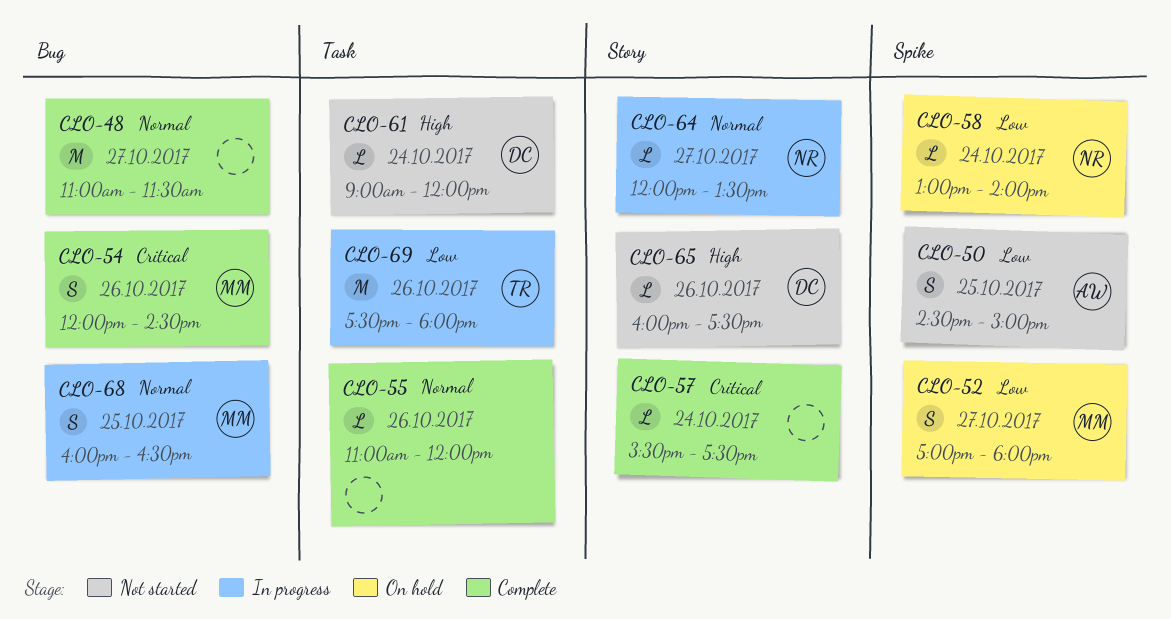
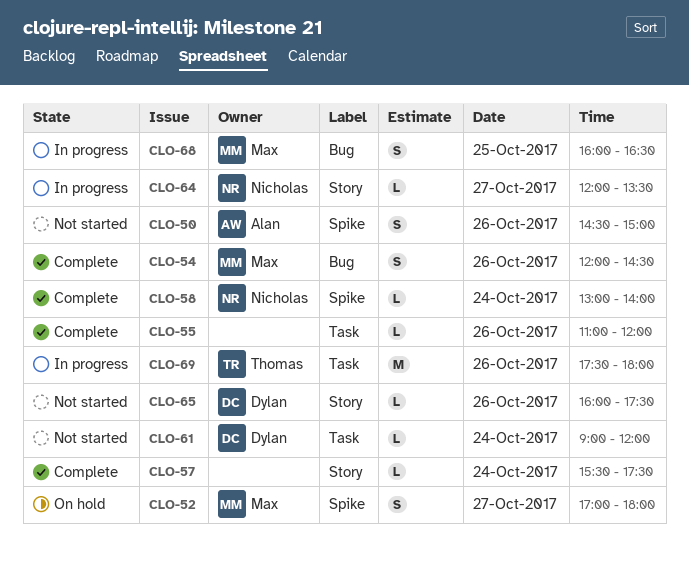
CLO-48: present -> none
CLO-50, day: Oct 25 -> Oct 26
CLO-58, status: On hold -> Complete

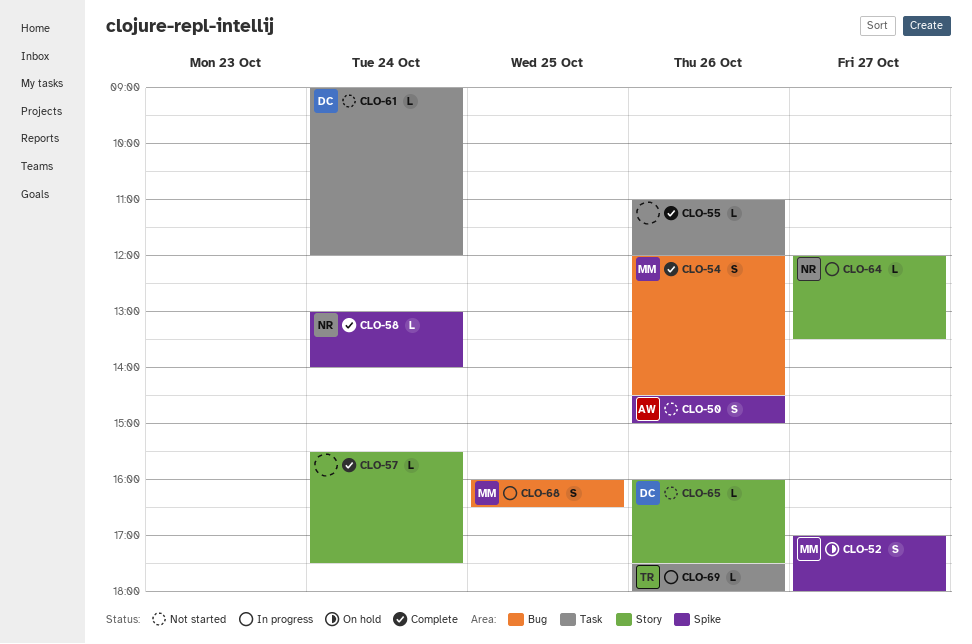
CLO-69, estimate: M -> L

